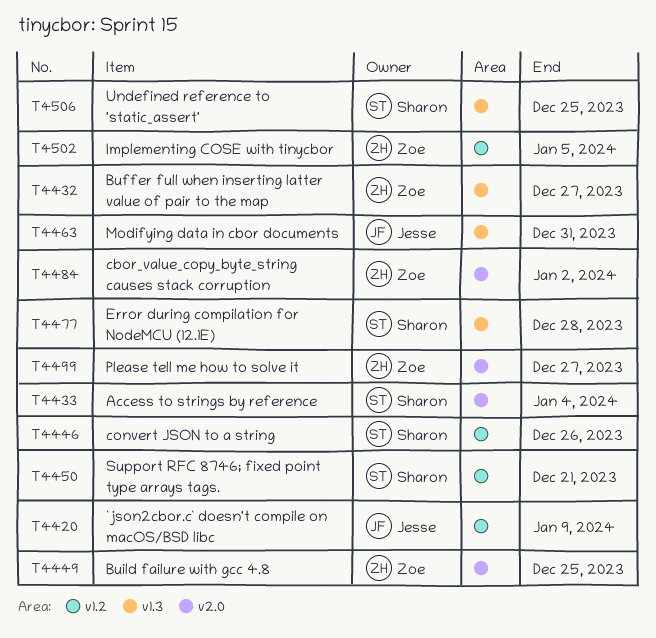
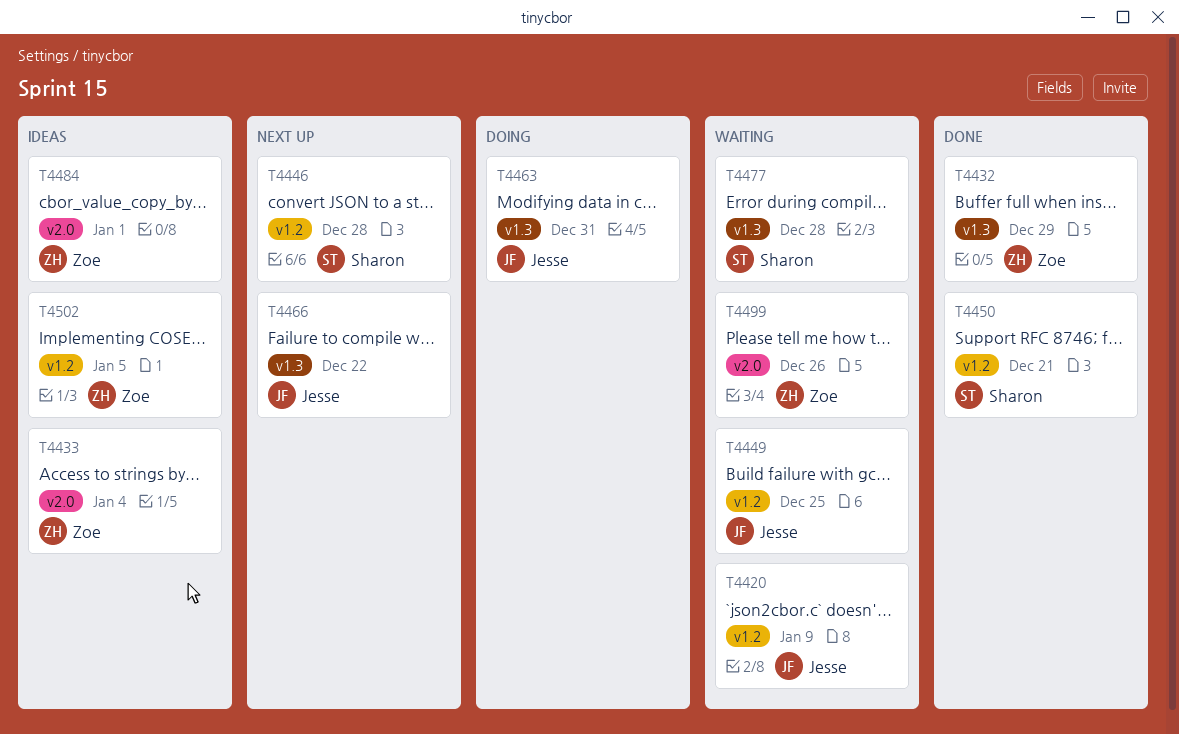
T4432, due: Dec 27 -> Dec 29
T4433, owner: Sharon -> Zoe
T4446, due: Dec 26 -> Dec 28
T4449, owner: Zoe -> Jesse
T4449, label: v2.0 -> v1.2
T4466: none -> present
T4484, due: Jan 2 -> Jan 1
T4499, due: Dec 27 -> Dec 26
T4506: present -> none

